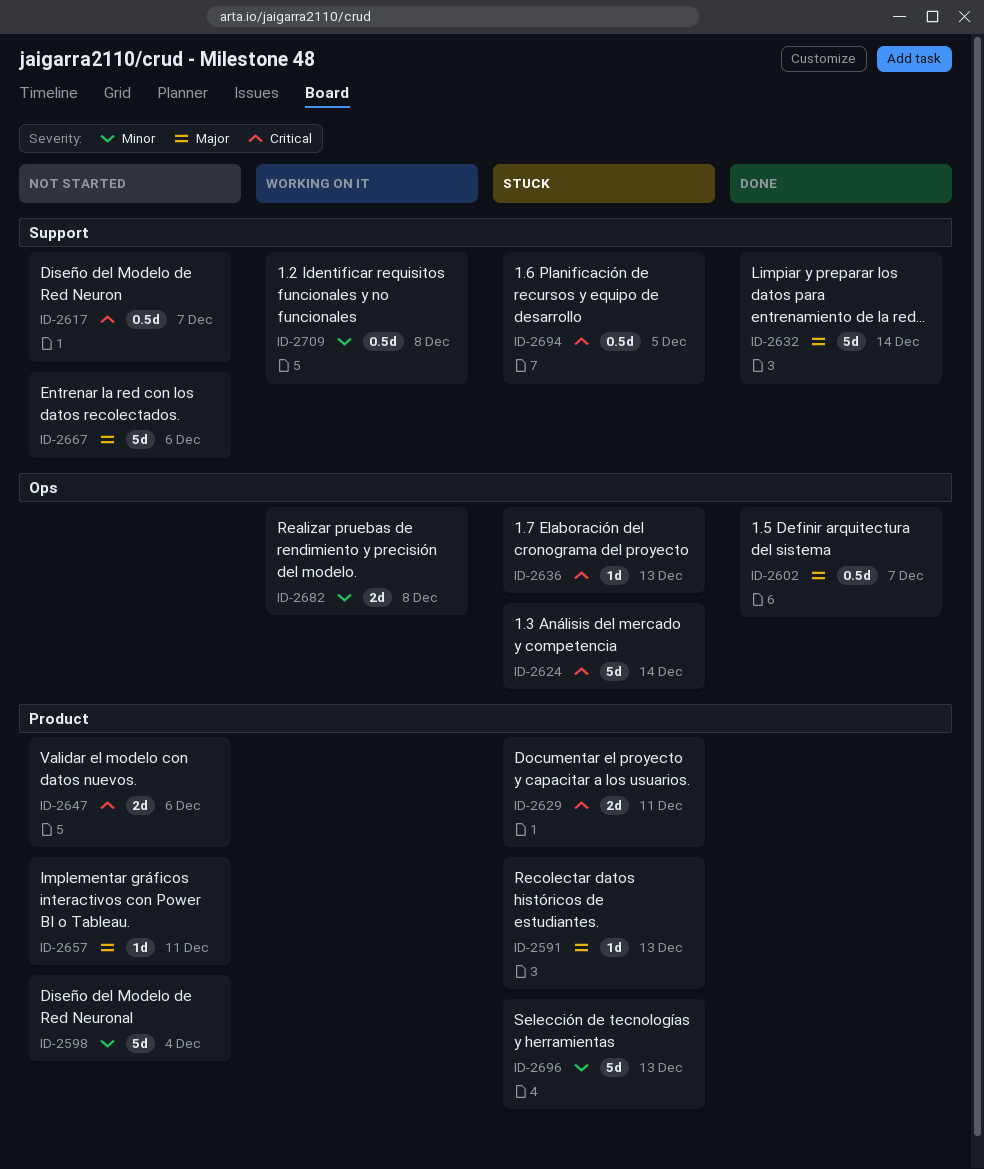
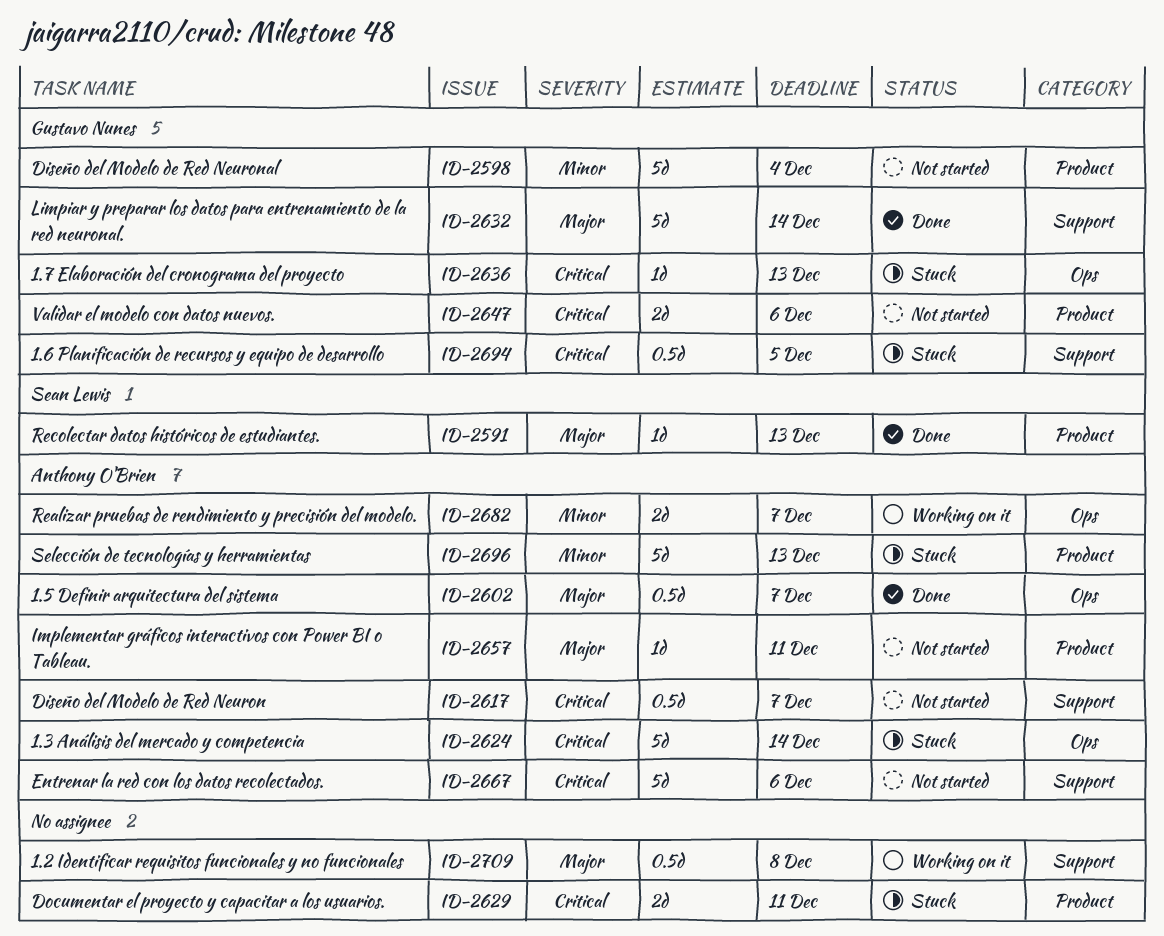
ID-2591, status: Stuck -> Done
ID-2667, priority: Major -> Critical
ID-2682, due: Dec 8 -> Dec 7
ID-2709, priority: Minor -> Major

